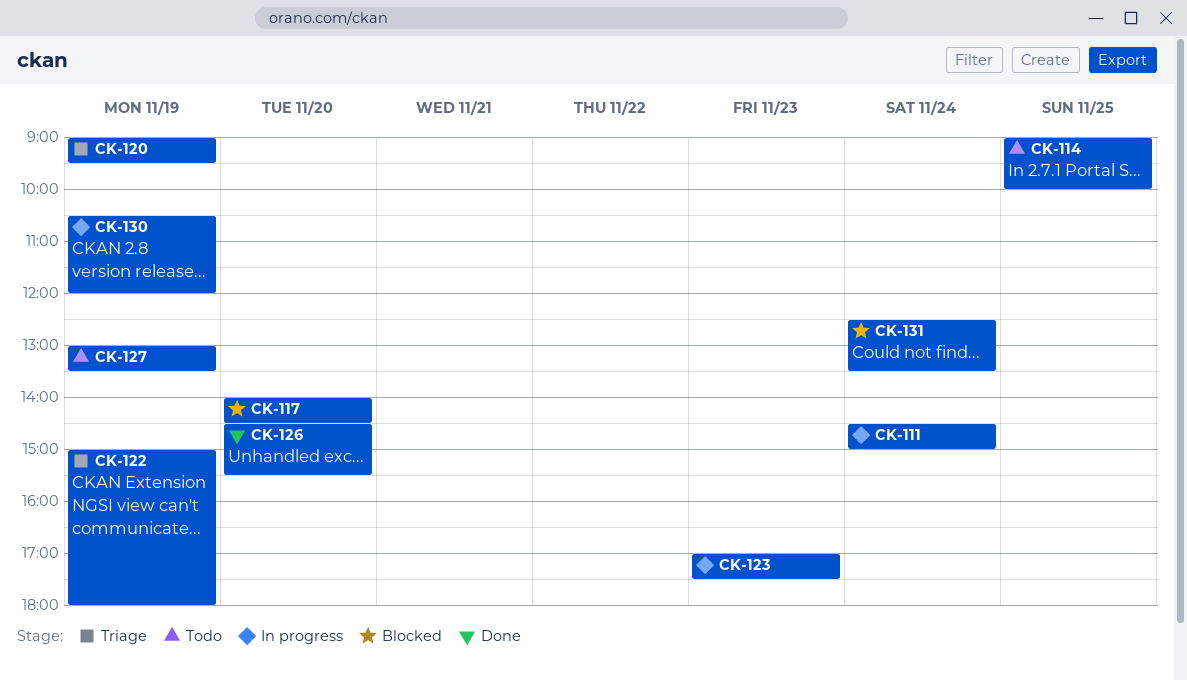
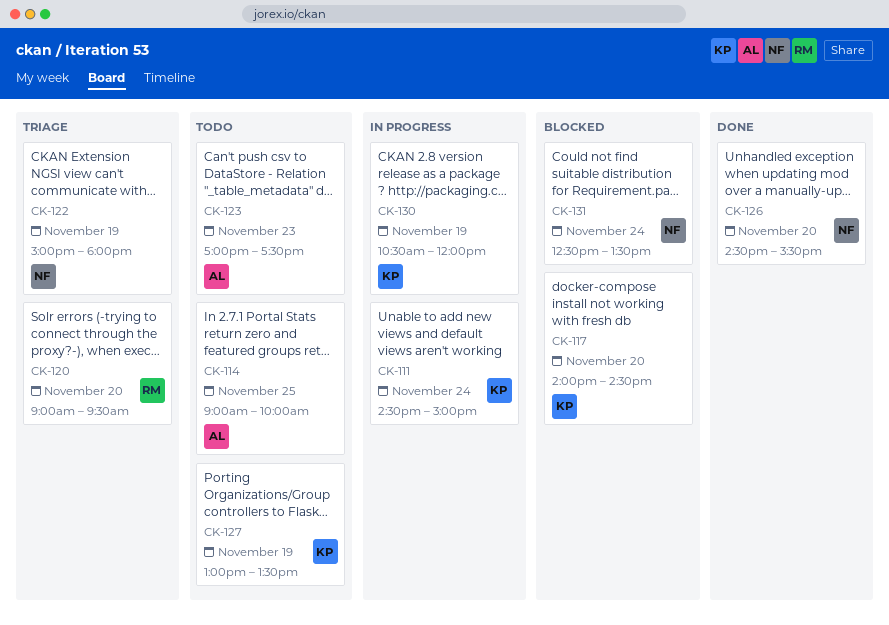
CK-120, day: Nov 19 -> Nov 20
CK-123, status: In progress -> Todo

